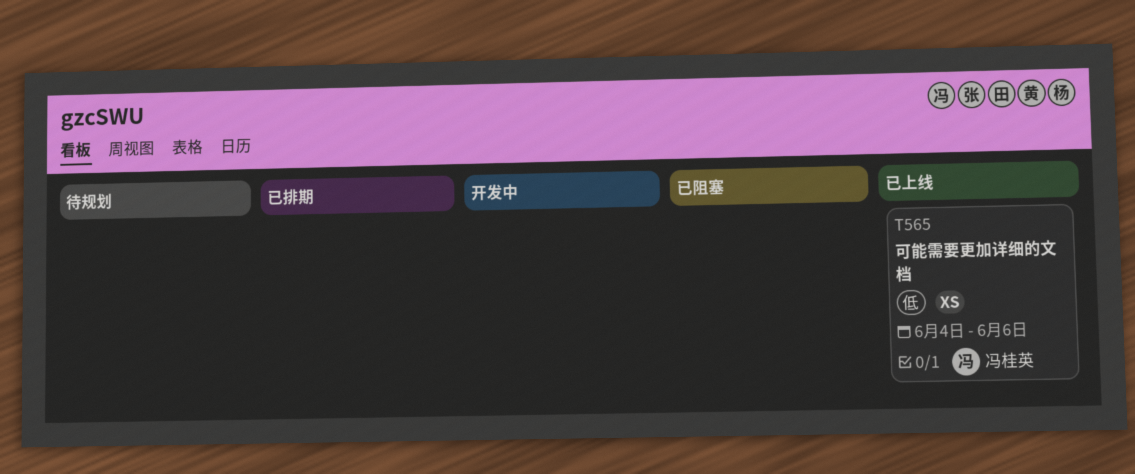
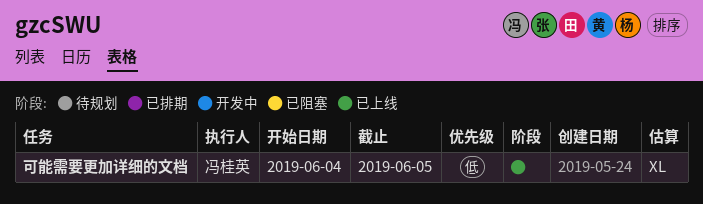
可能需要更加详细的文档, estimate: XS -> XL
可能需要更加详细的文档, due: Jun 6 -> Jun 5

